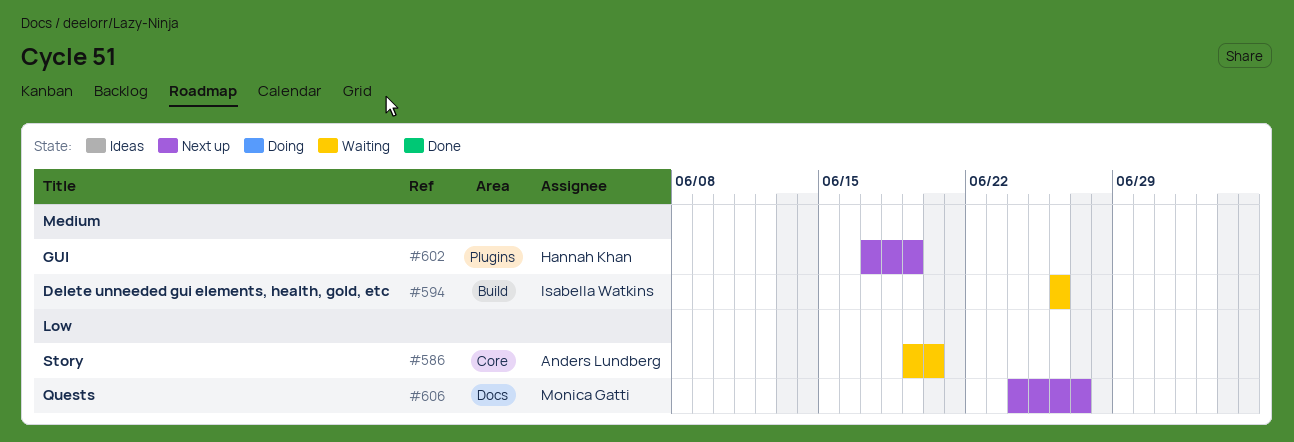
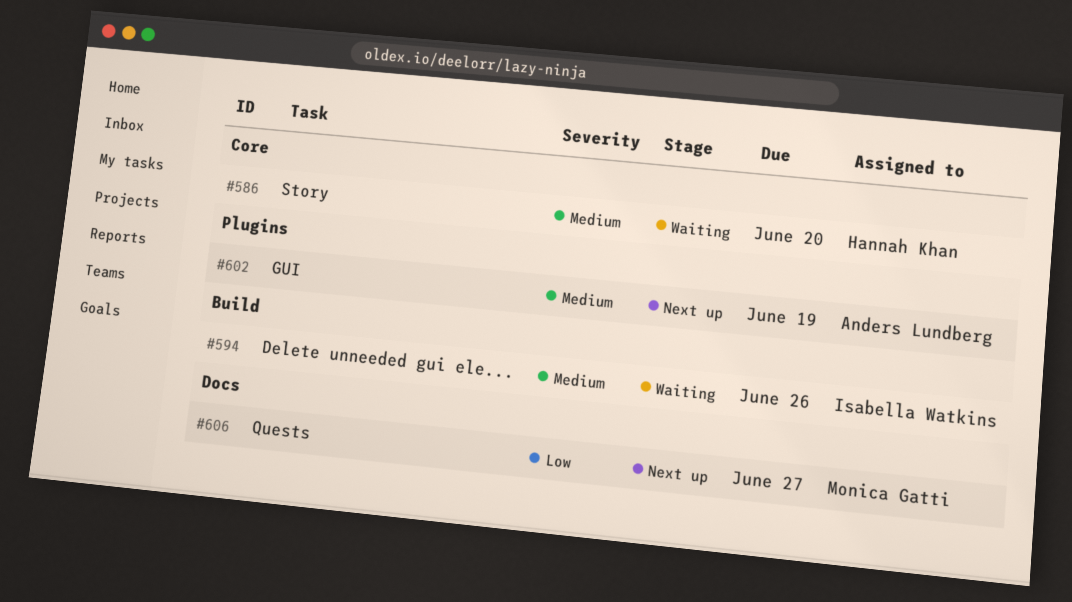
#586, owner: Anders Lundberg -> Hannah Khan
#586, priority: Low -> Medium
#602, owner: Hannah Khan -> Anders Lundberg

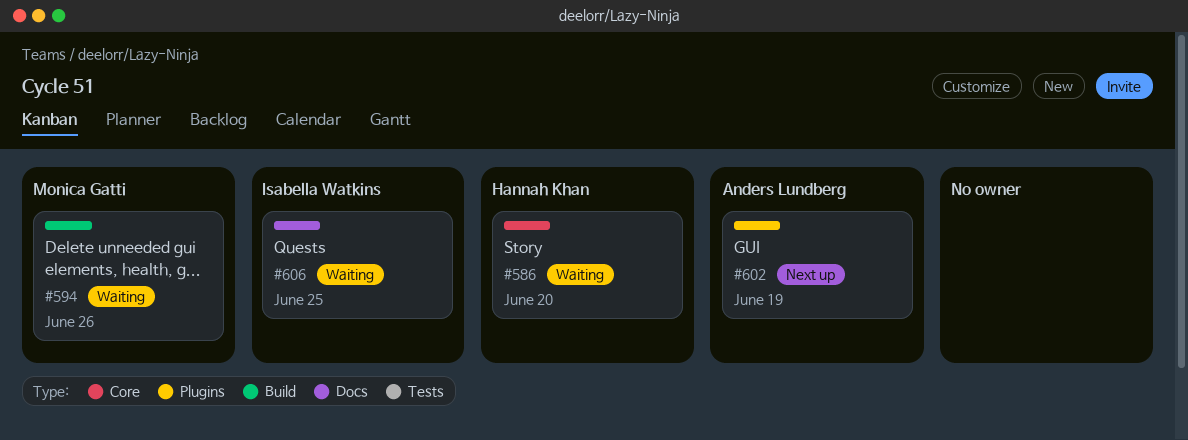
#594, owner: Isabella Watkins -> Monica Gatti
#606, status: Next up -> Waiting
#606, owner: Monica Gatti -> Isabella Watkins
#606, due: Jun 27 -> Jun 25

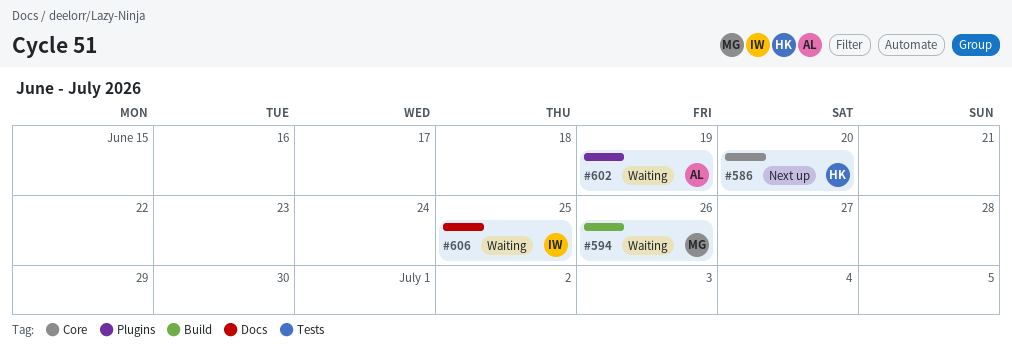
#586, status: Waiting -> Next up
#602, status: Next up -> Waiting

